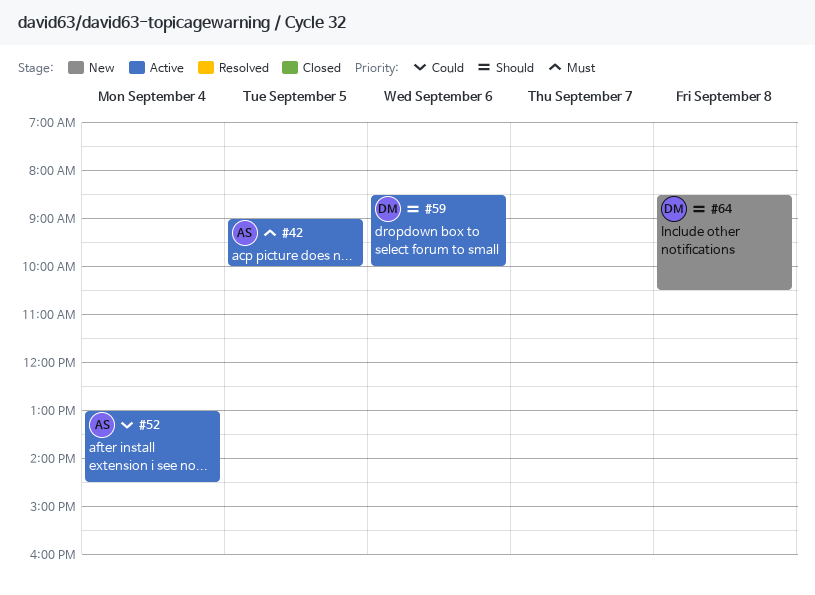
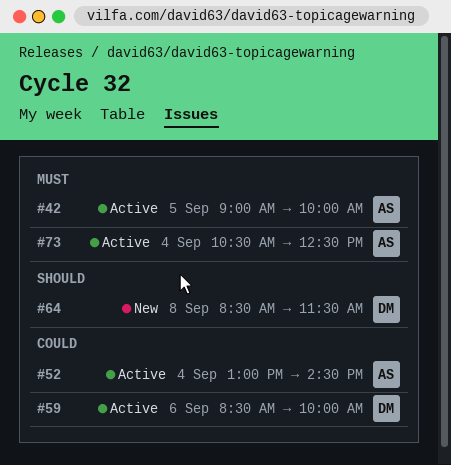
#59, priority: Should -> Could
#64, ends: 10:30 -> 11:30
#73: none -> present

